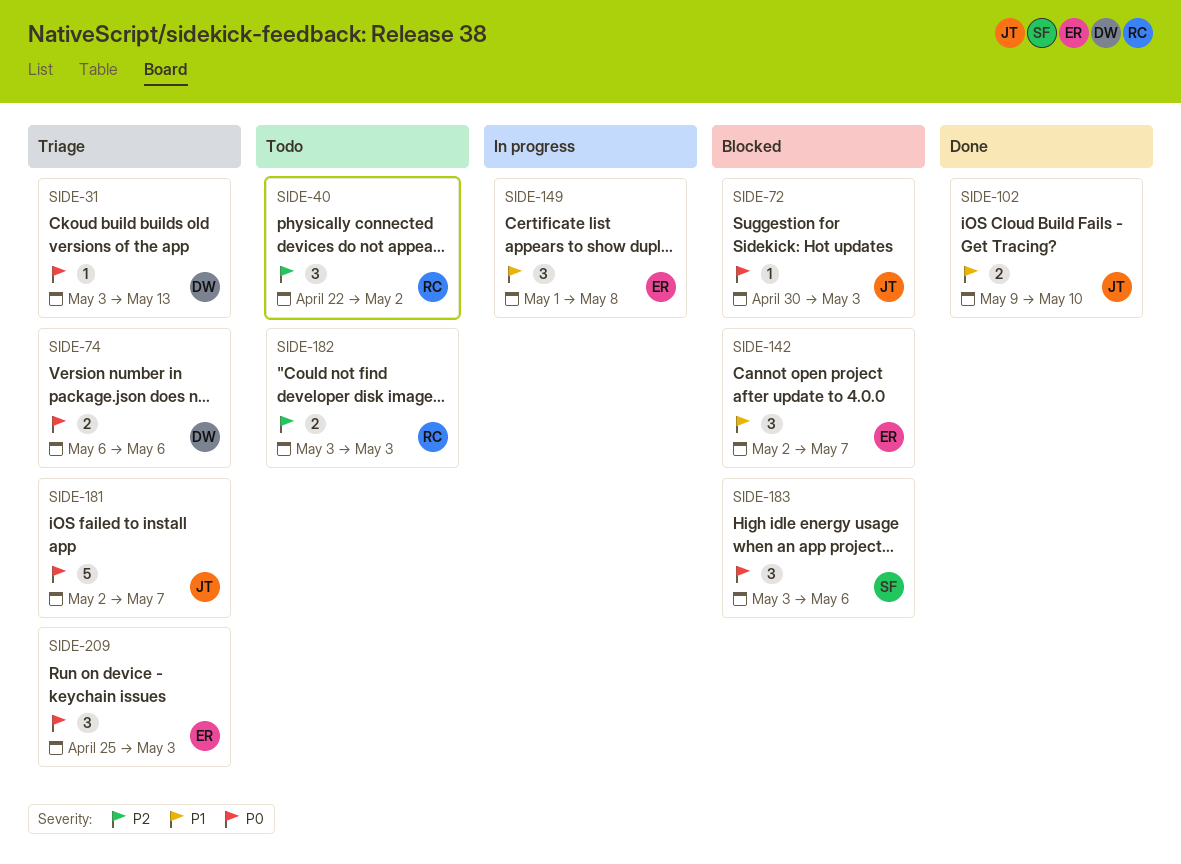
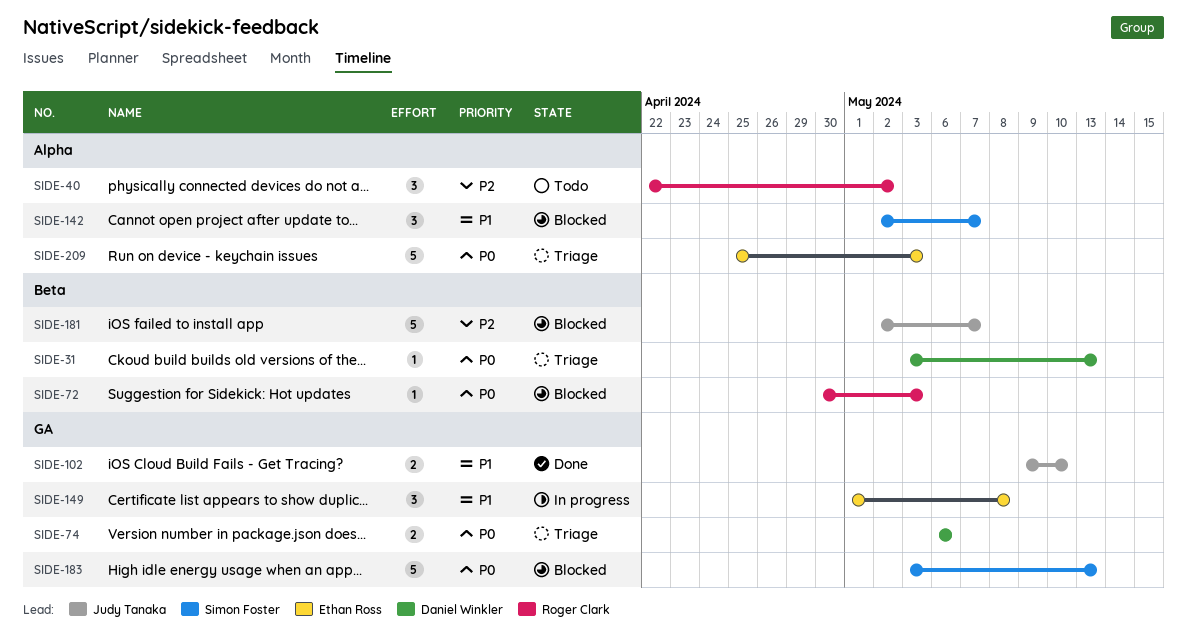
SIDE-72, owner: Judy Tanaka -> Roger Clark
SIDE-142, owner: Ethan Ross -> Simon Foster
SIDE-181, status: Triage -> Blocked
SIDE-181, priority: P0 -> P2
SIDE-182: present -> none
SIDE-183, estimate: 3 -> 5
SIDE-183, due: May 6 -> May 13
SIDE-209, estimate: 3 -> 5

